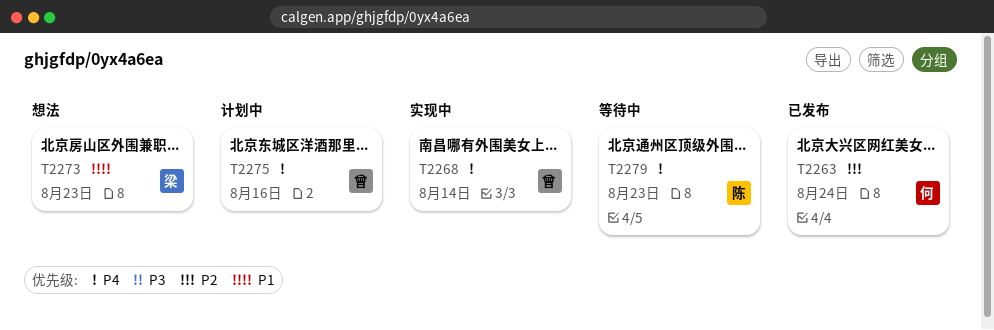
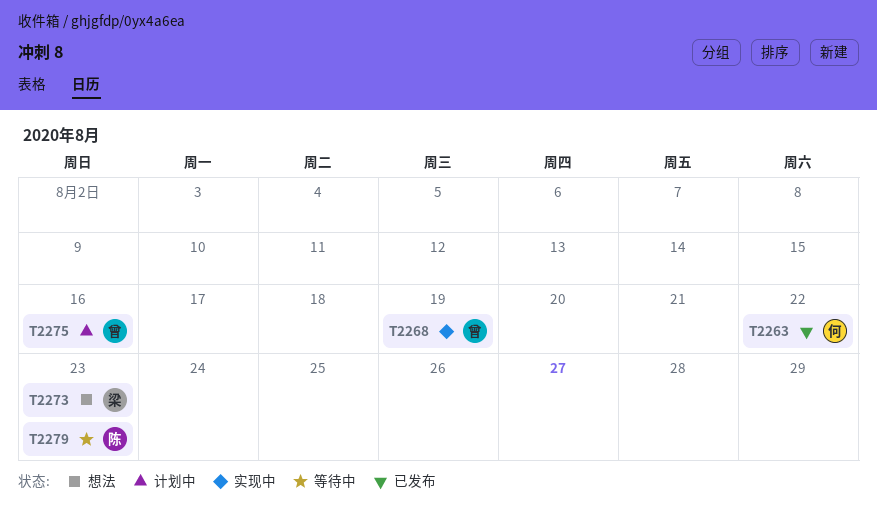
T2263, due: Aug 24 -> Aug 22
T2268, due: Aug 14 -> Aug 19

